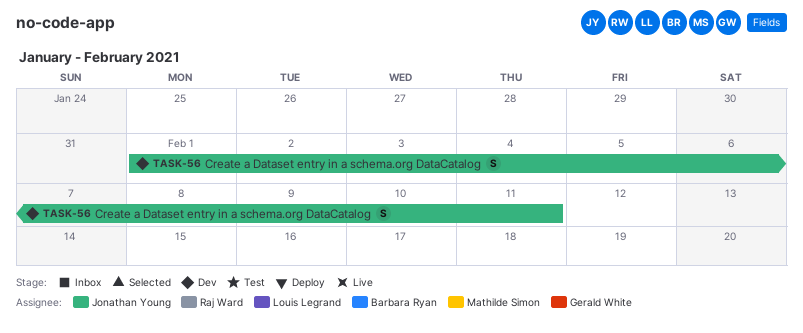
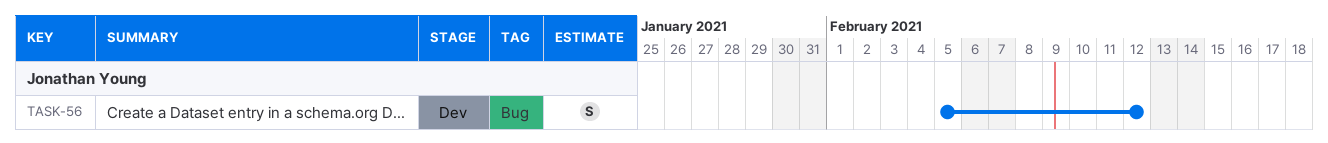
TASK-56, start: Feb 1 -> Feb 5
TASK-56, due: Feb 11 -> Feb 12

